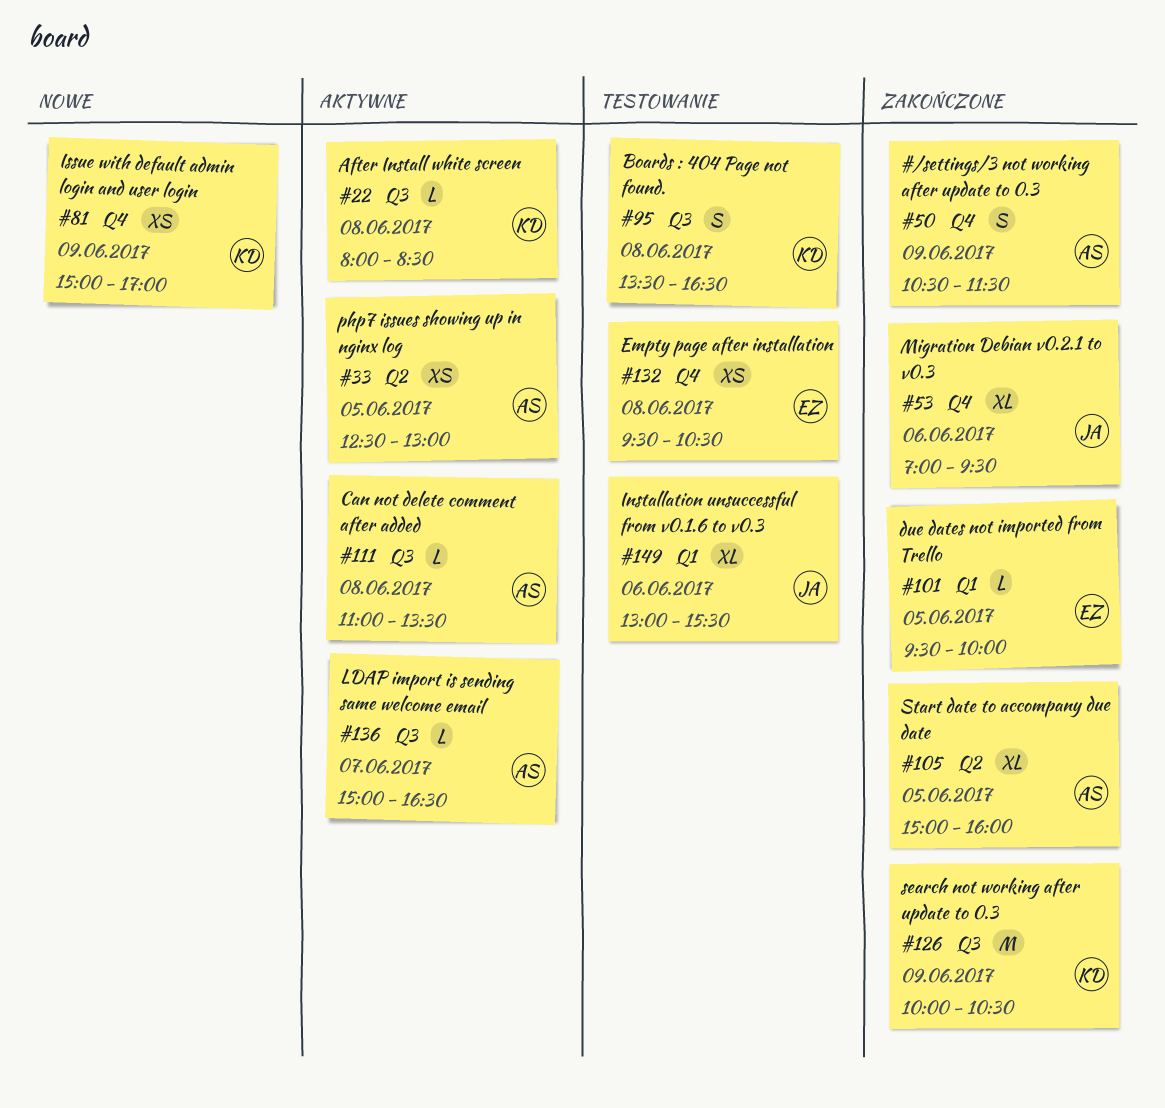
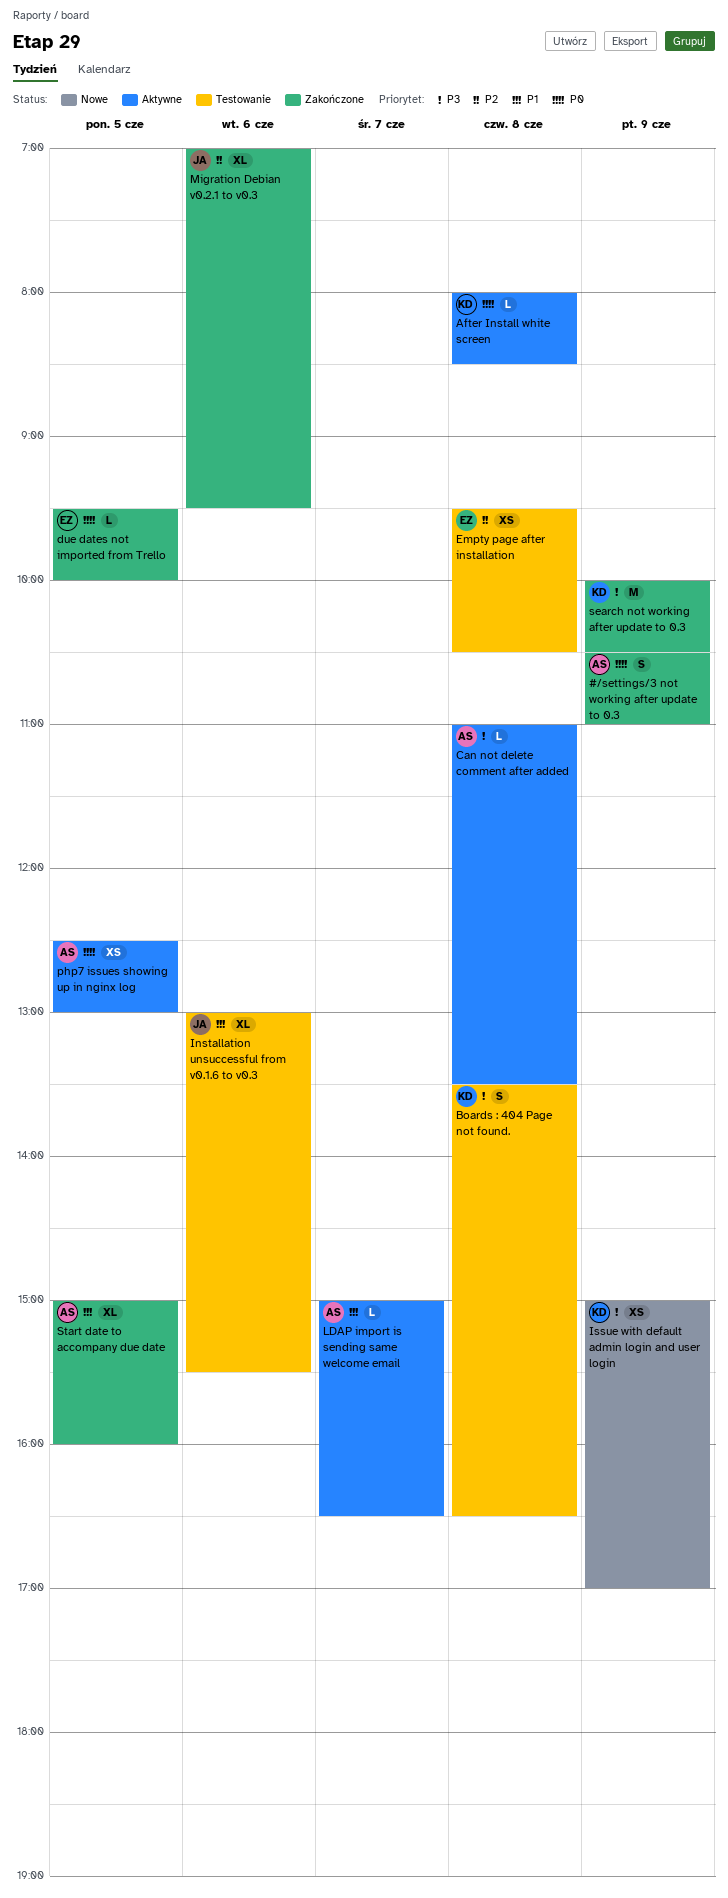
#/settings/3 not working after update to 0.3, ends: 11:30 -> 11:00

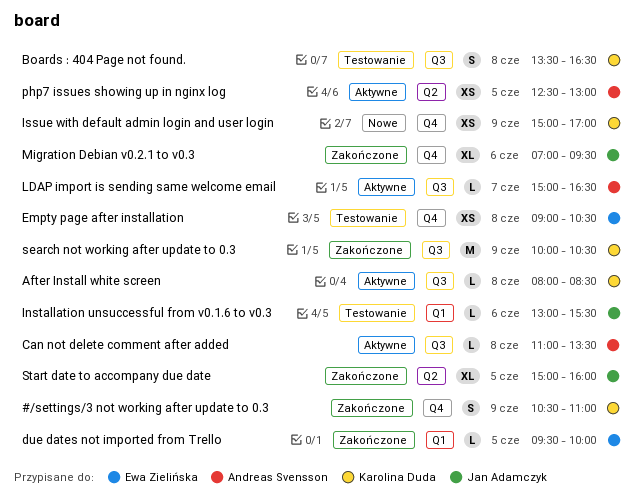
#/settings/3 not working after update to 0.3, owner: Andreas Svensson -> Karolina Duda
Empty page after installation, begins: 09:30 -> 09:00
Installation unsuccessful from v0.1.6 to v0.3, estimate: XL -> L
Start date to accompany due date, owner: Andreas Svensson -> Jan Adamczyk

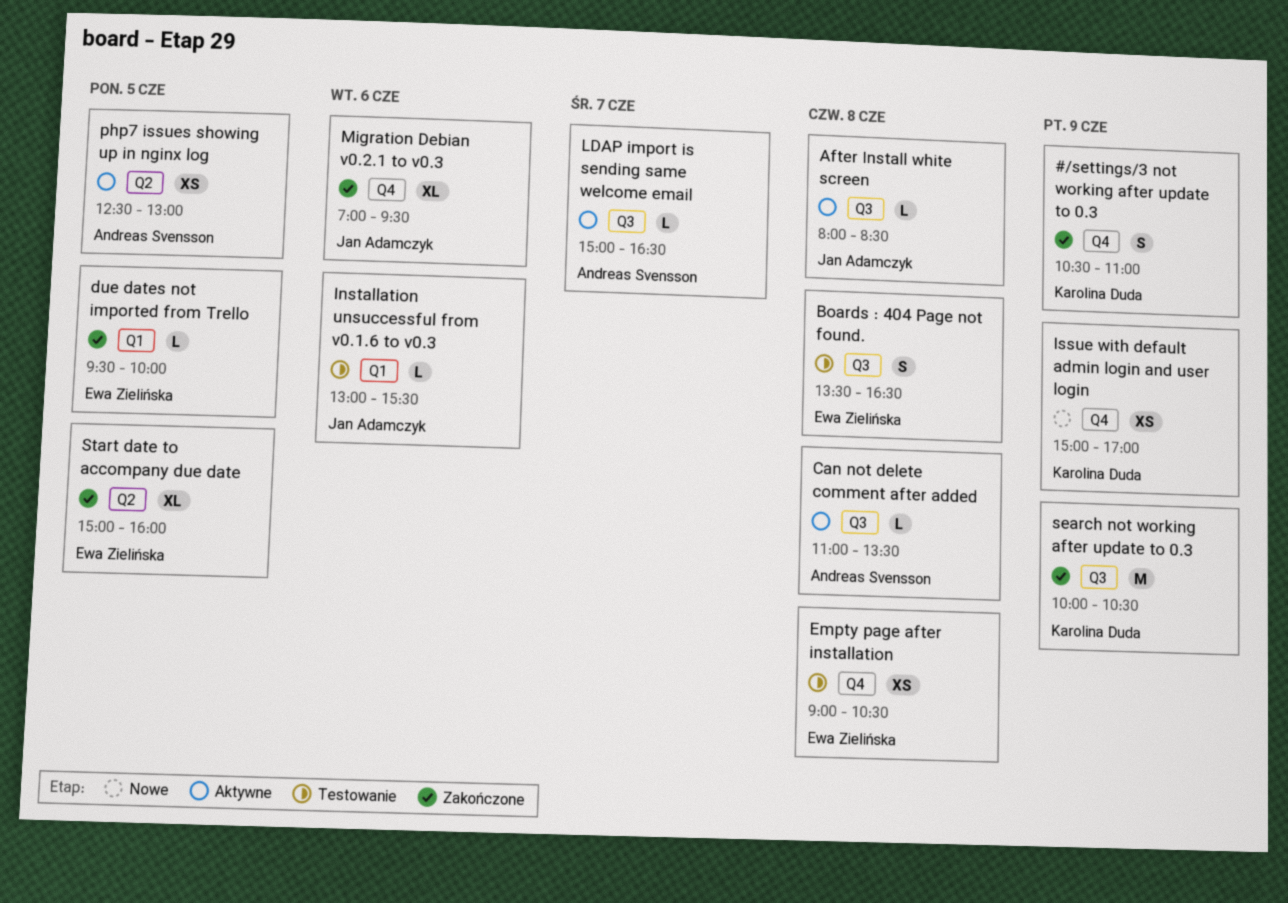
After Install white screen, owner: Karolina Duda -> Jan Adamczyk
Boards : 404 Page not found., owner: Karolina Duda -> Ewa Zielińska
Start date to accompany due date, owner: Jan Adamczyk -> Ewa Zielińska

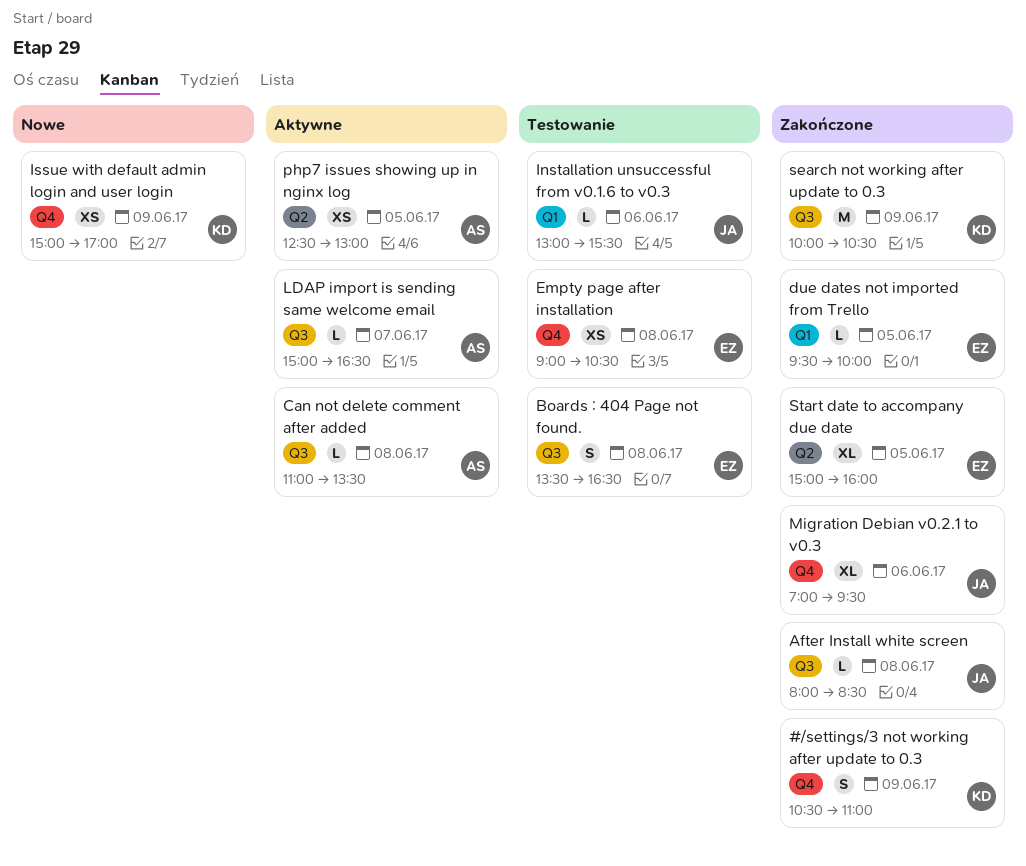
After Install white screen, status: Aktywne -> Zakończone

